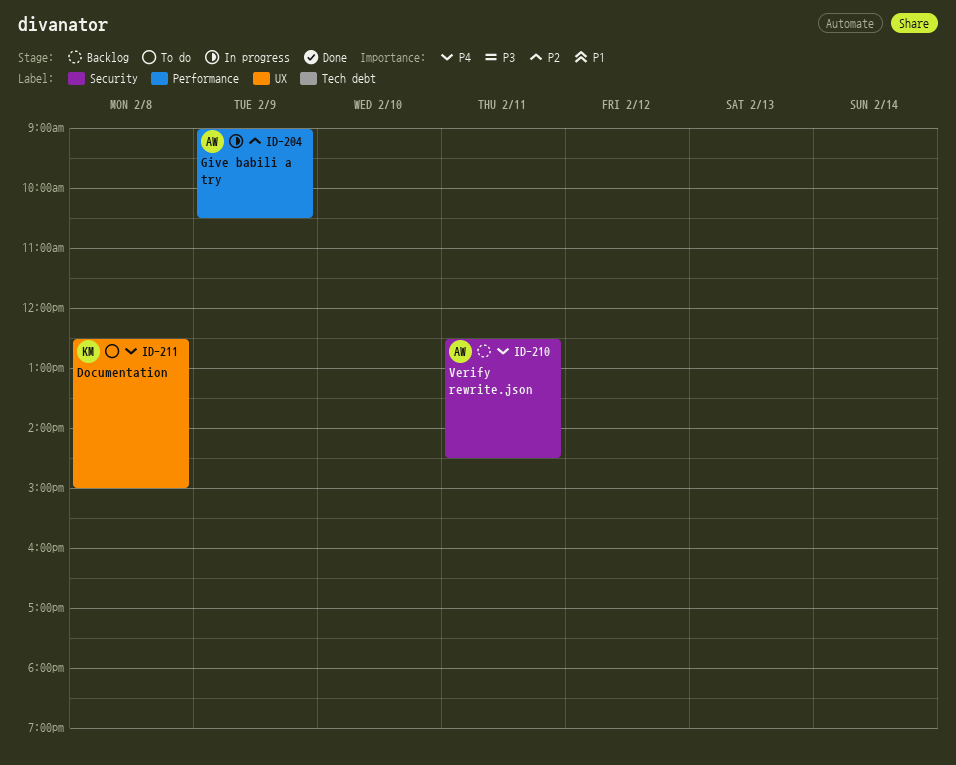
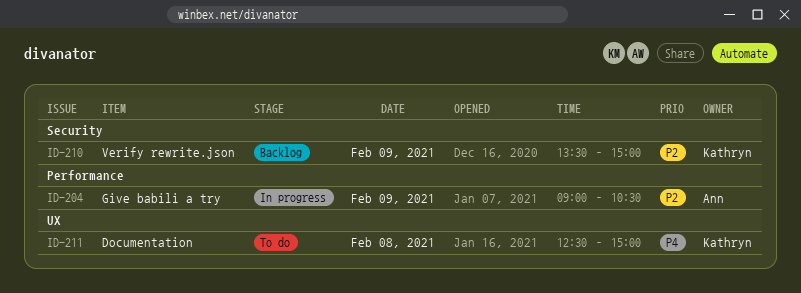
ID-210, owner: Ann -> Kathryn
ID-210, priority: P4 -> P2
ID-210, day: Feb 11 -> Feb 9
ID-210, begins: 12:30 -> 13:30
ID-210, ends: 14:30 -> 15:00

